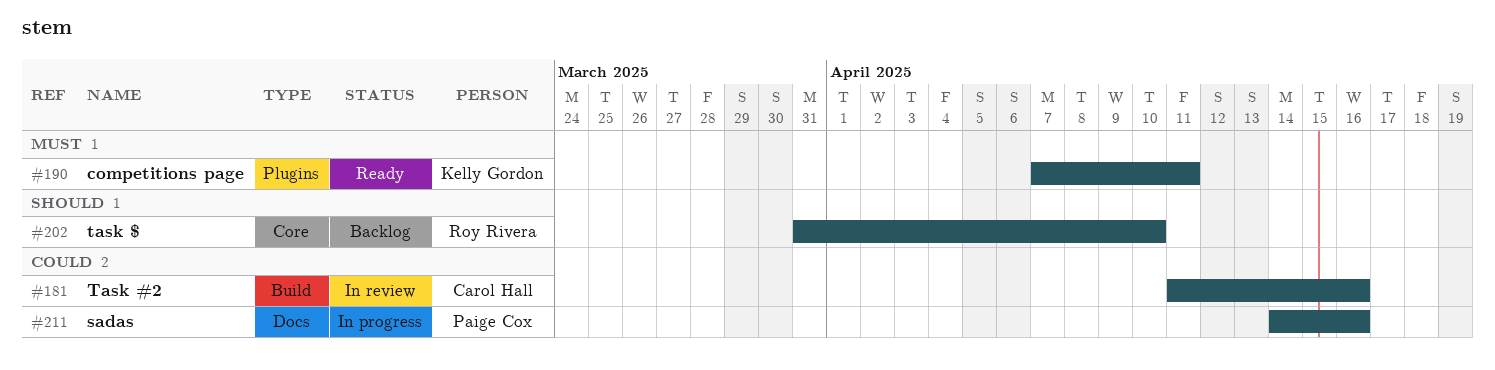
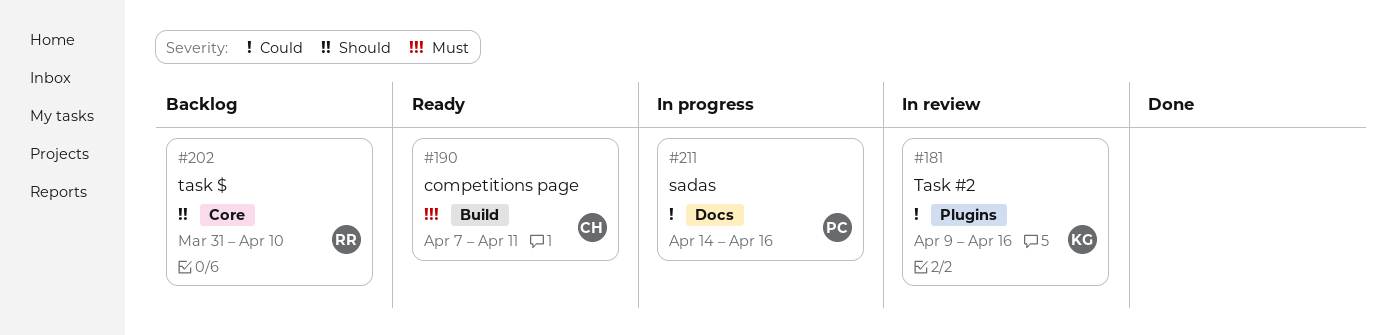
#181, owner: Carol Hall -> Kelly Gordon
#181, label: Build -> Plugins
#181, start: Apr 11 -> Apr 9
#190, owner: Kelly Gordon -> Carol Hall
#190, label: Plugins -> Build

